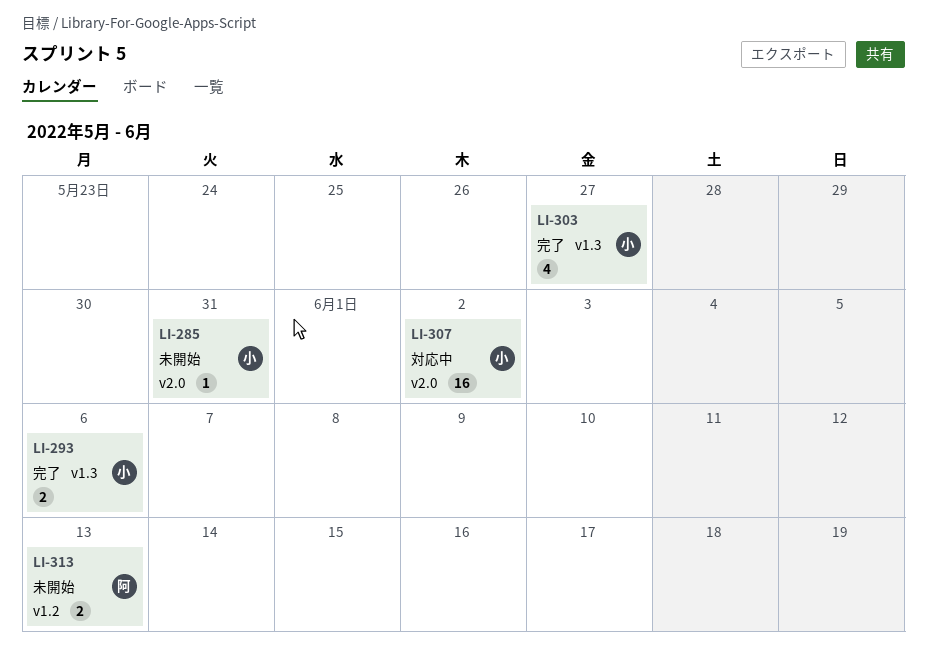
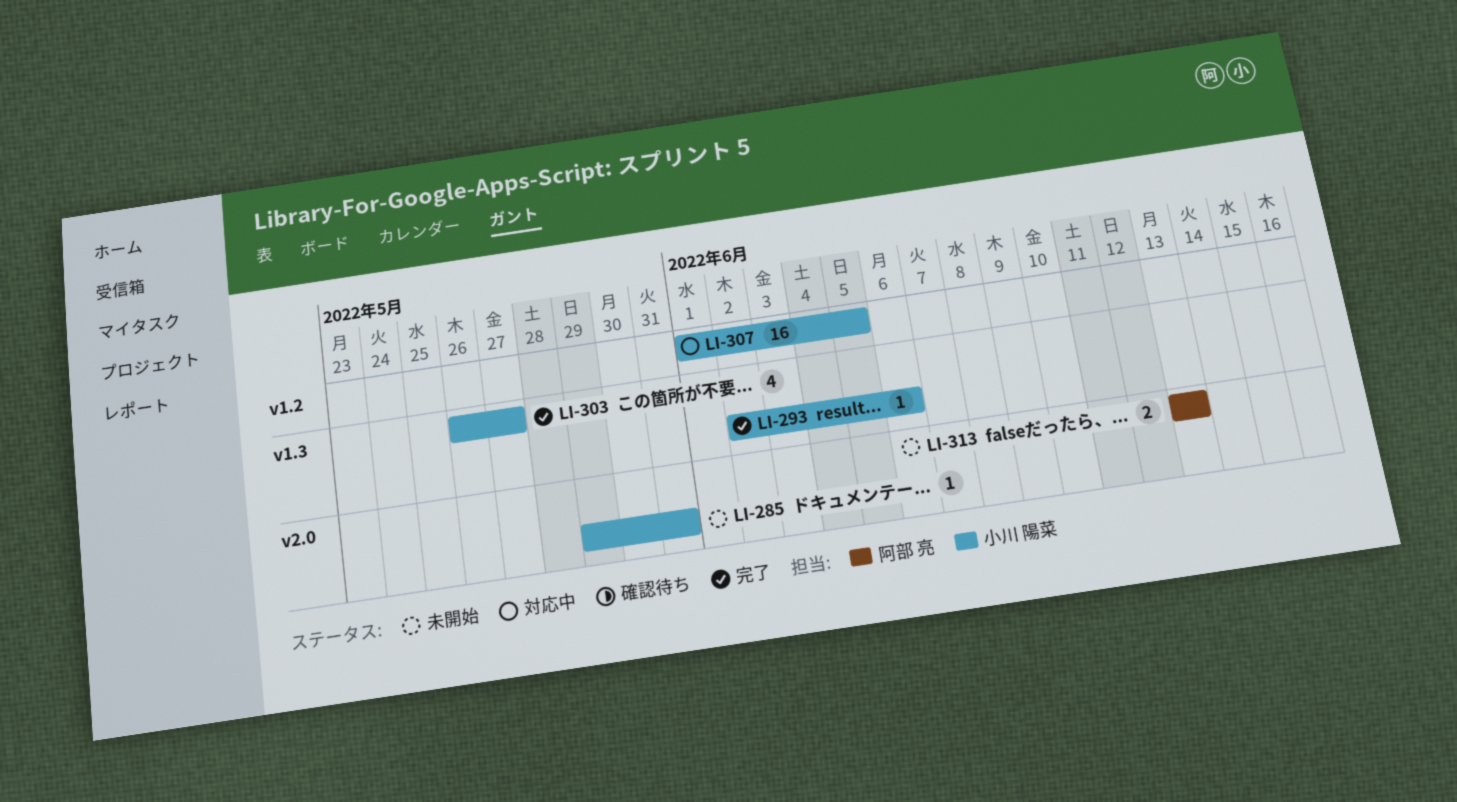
LI-293, estimate: 2 -> 1
LI-307, label: v2.0 -> v1.2
LI-307, due: Jun 2 -> Jun 5
LI-313, label: v1.2 -> v2.0

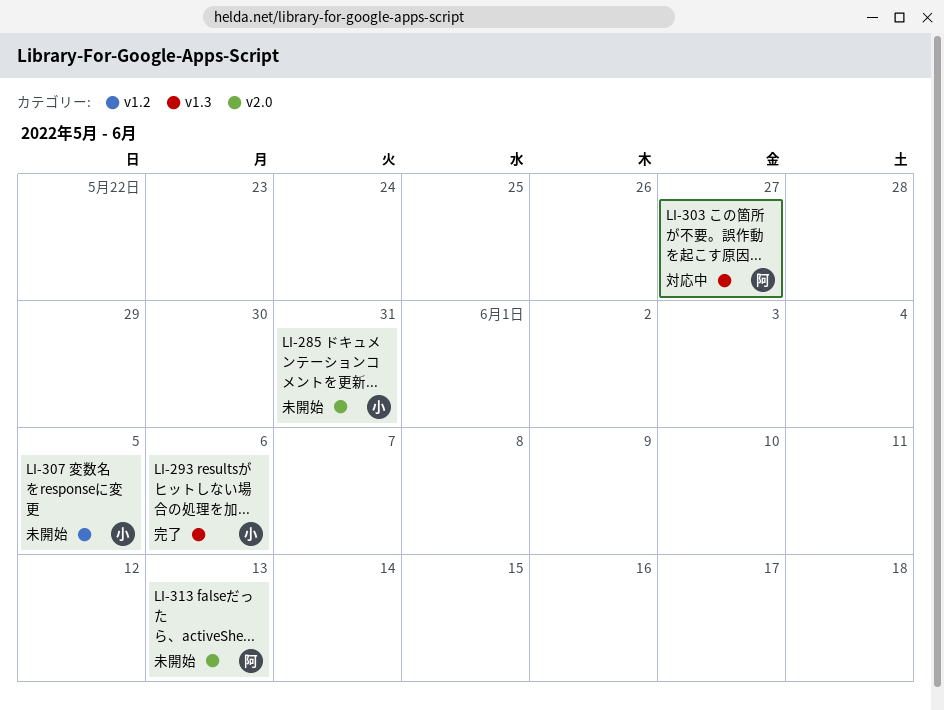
LI-303, status: 完了 -> 対応中
LI-303, owner: 小川 陽菜 -> 阿部 亮
LI-307, status: 対応中 -> 未開始

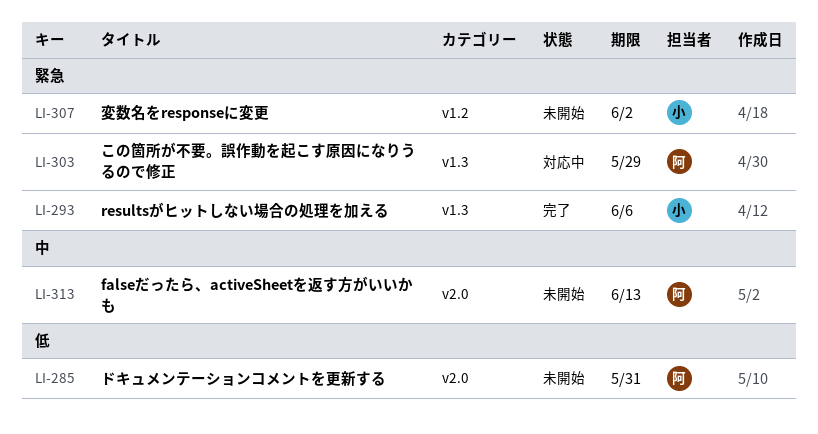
LI-285, owner: 小 -> 阿
LI-303, due: May 27 -> May 29
LI-307, due: Jun 5 -> Jun 2

